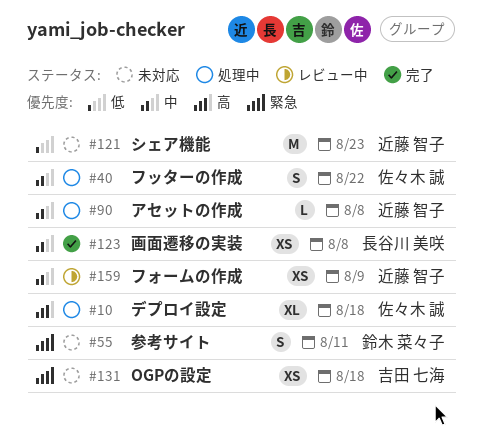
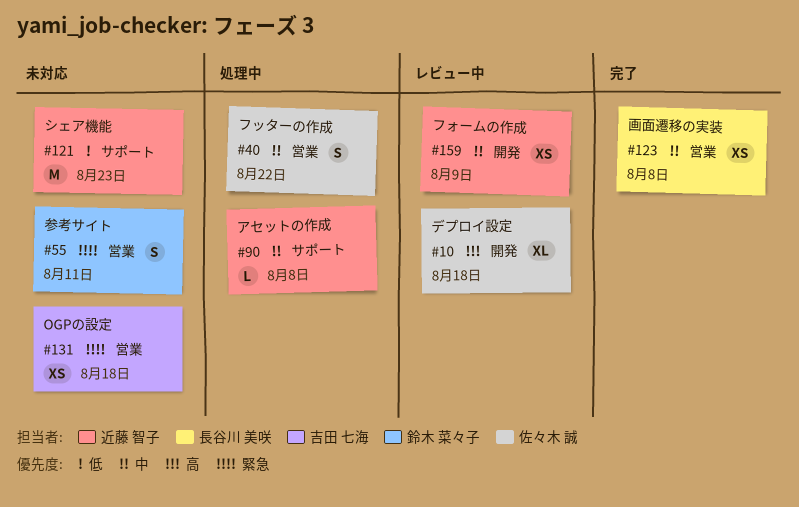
#10, status: 処理中 -> レビュー中

